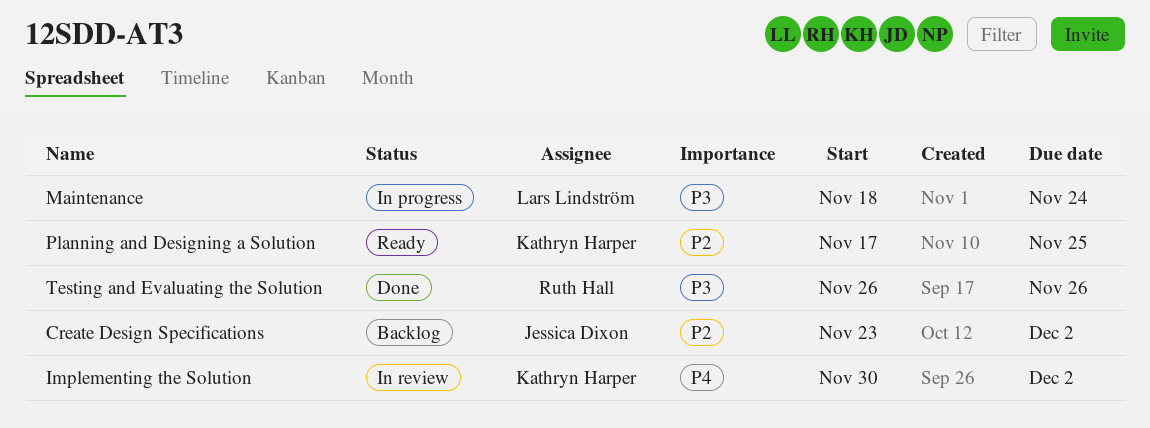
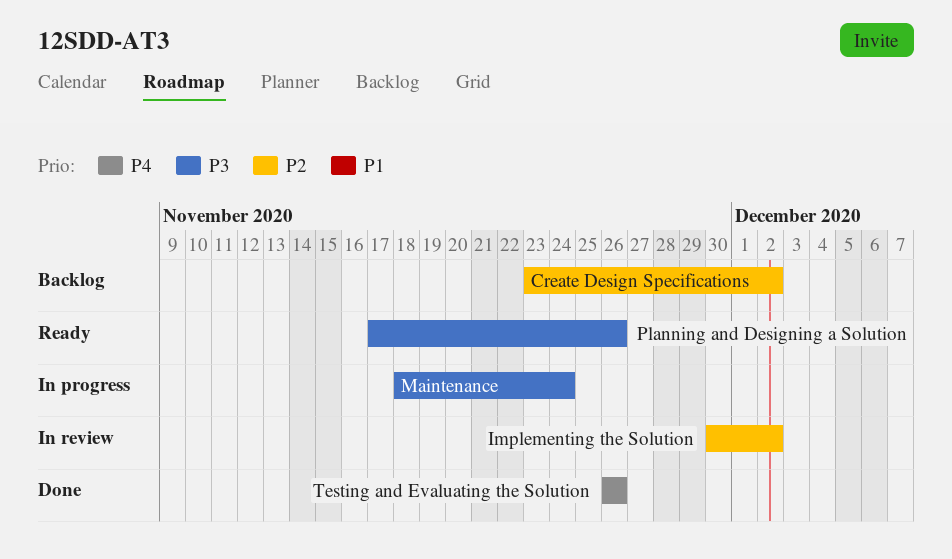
Implementing the Solution, priority: P4 -> P2
Planning and Designing a Solution, priority: P2 -> P3
Planning and Designing a Solution, due: Nov 25 -> Nov 26
Testing and Evaluating the Solution, priority: P3 -> P4

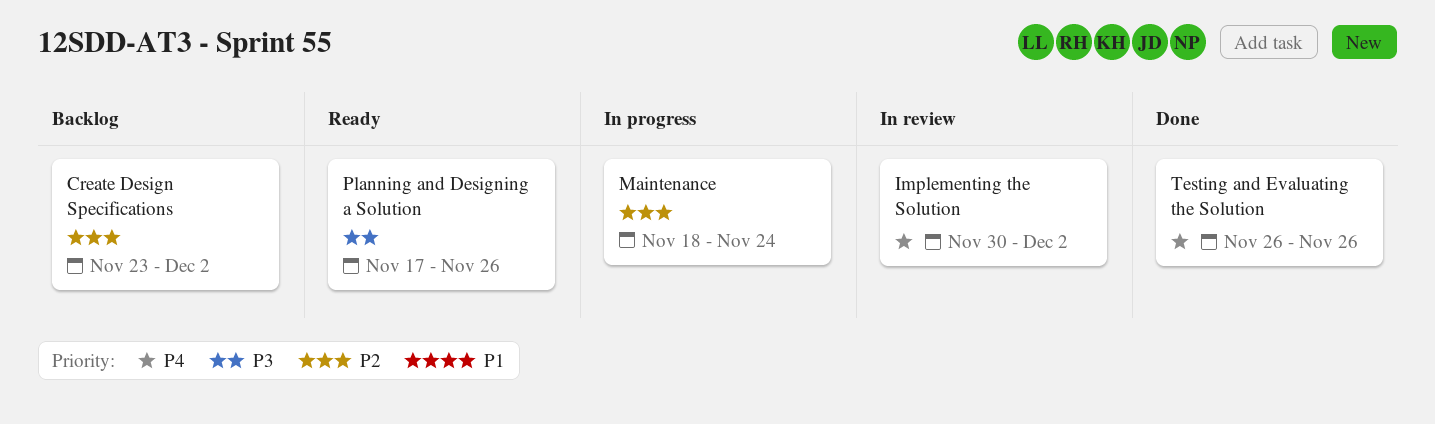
Implementing the Solution, priority: P2 -> P4
Maintenance, priority: P3 -> P2

